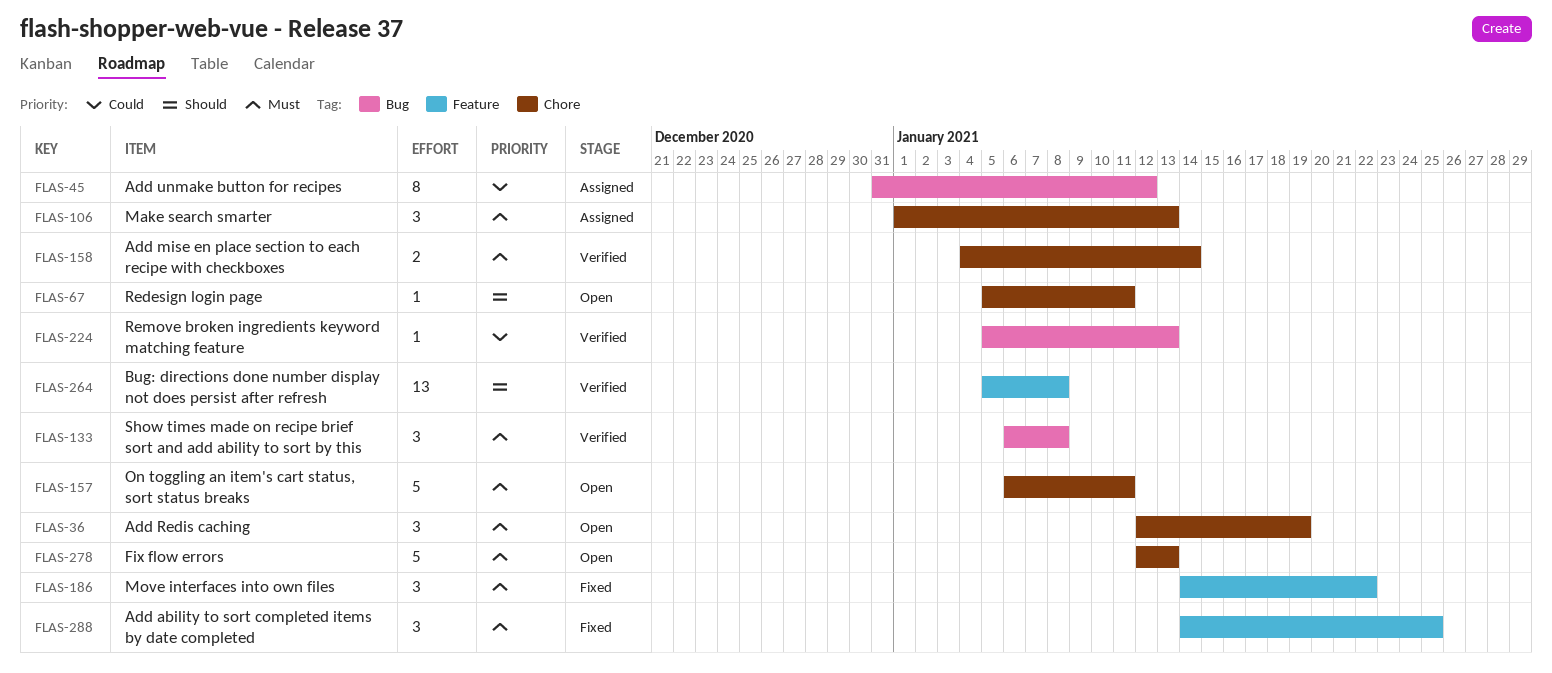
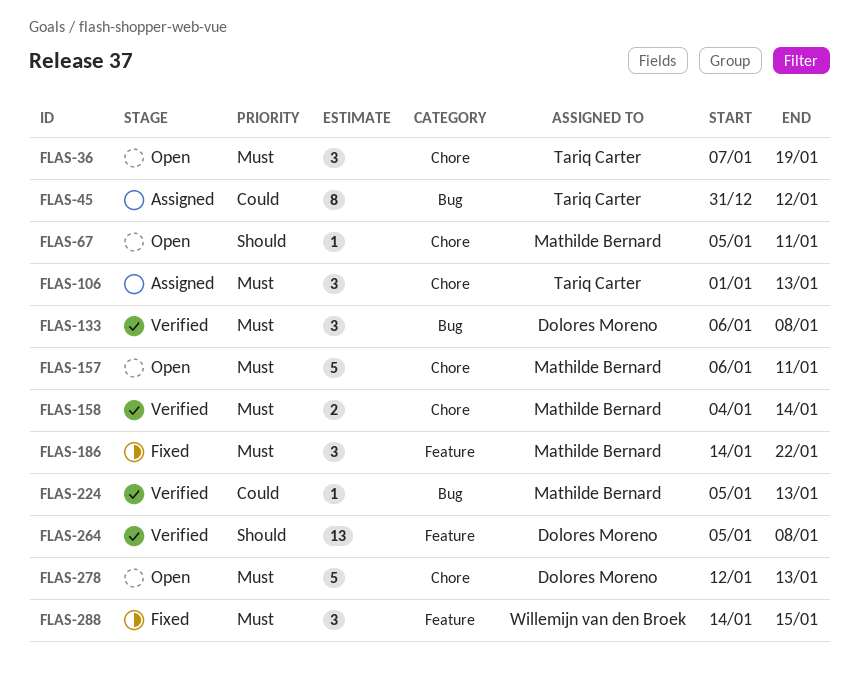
FLAS-36, start: Jan 12 -> Jan 7
FLAS-288, due: Jan 25 -> Jan 15

